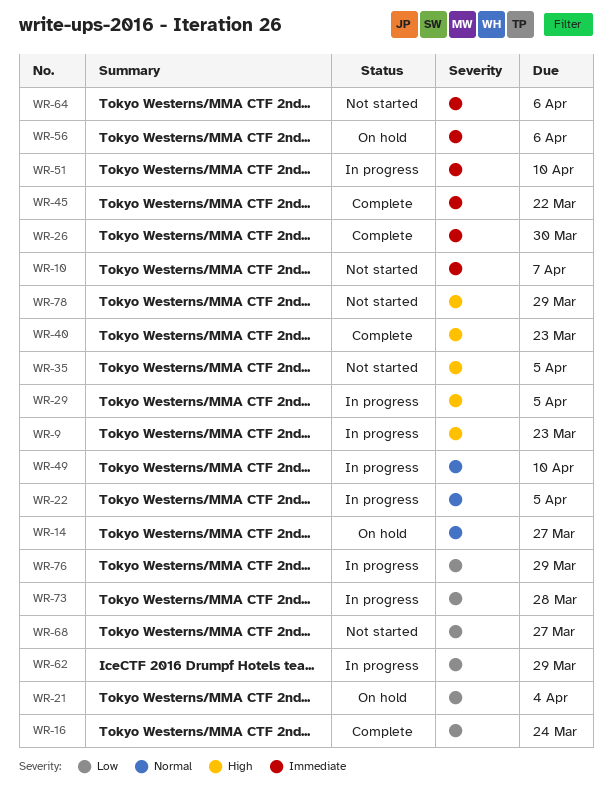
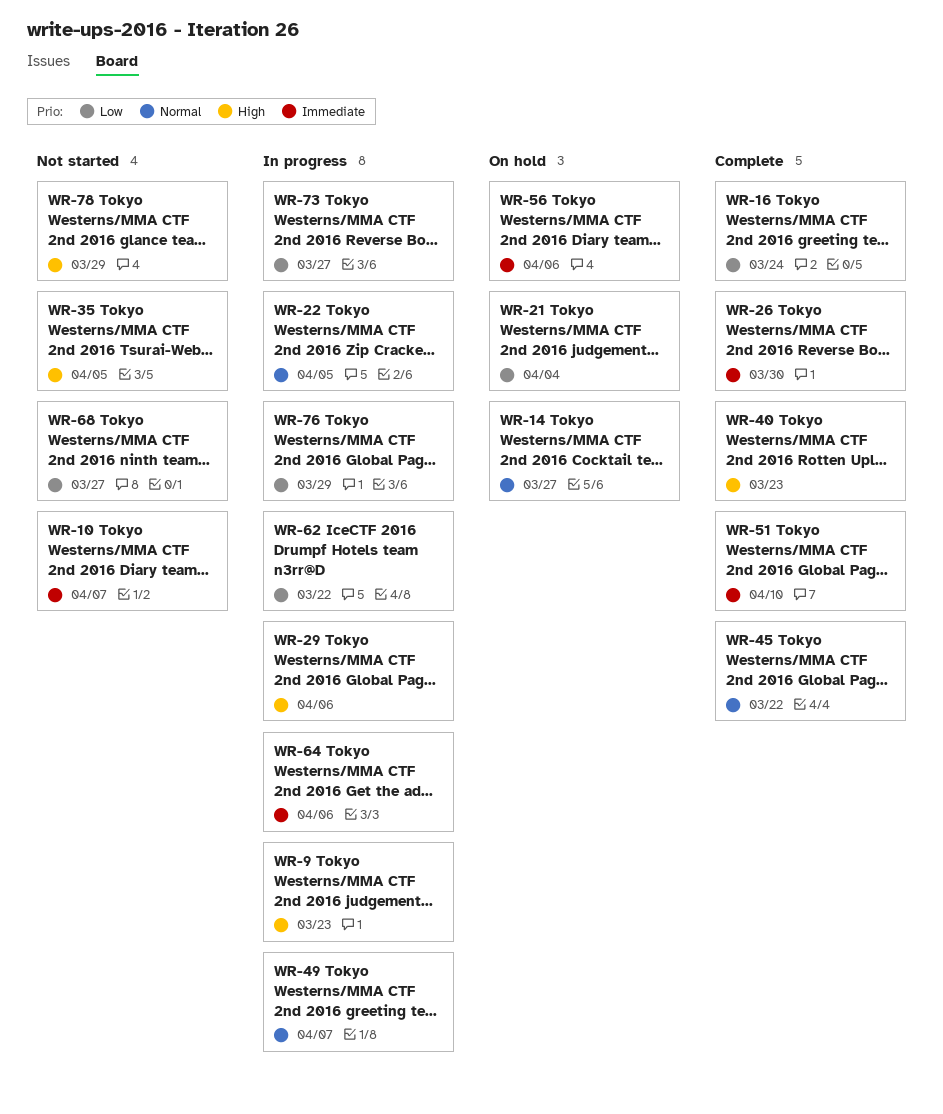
WR-29, due: Apr 5 -> Apr 6
WR-45, priority: Immediate -> Normal
WR-49, due: Apr 10 -> Apr 7
WR-51, status: In progress -> Complete
WR-62, due: Mar 29 -> Mar 22
WR-64, status: Not started -> In progress
WR-73, due: Mar 28 -> Mar 27

